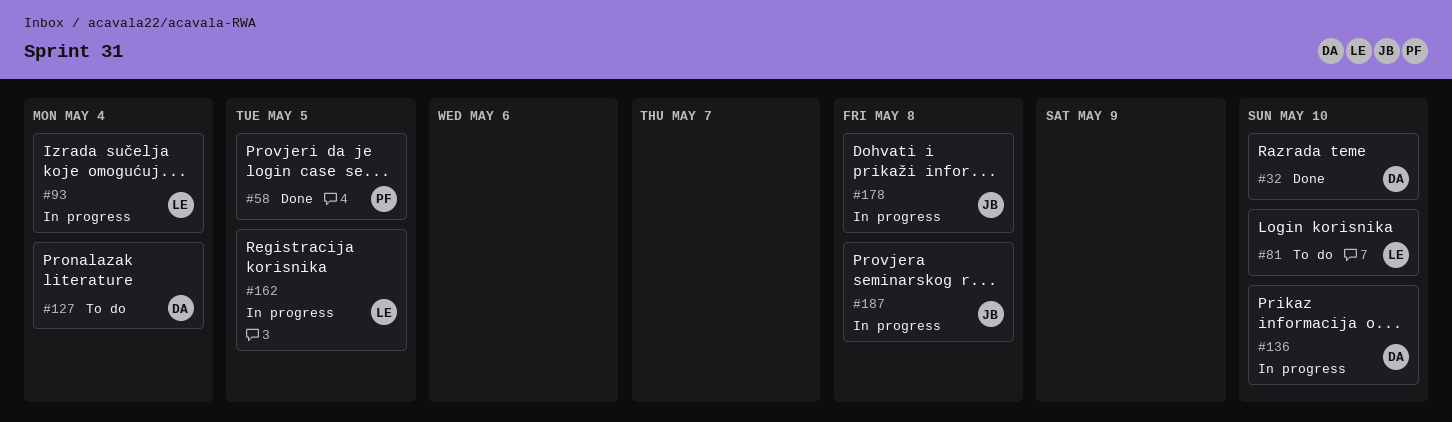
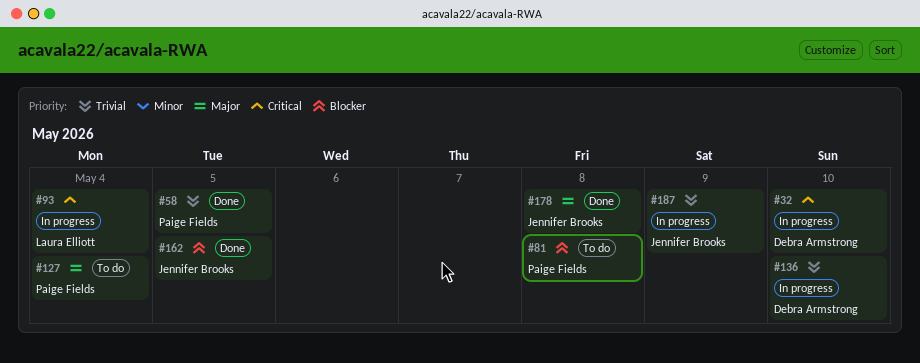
#32, status: Done -> In progress
#81, owner: Laura Elliott -> Paige Fields
#81, due: May 10 -> May 8
#127, owner: Debra Armstrong -> Paige Fields
#162, status: In progress -> Done
#162, owner: Laura Elliott -> Jennifer Brooks
#178, status: In progress -> Done
#187, due: May 8 -> May 9

